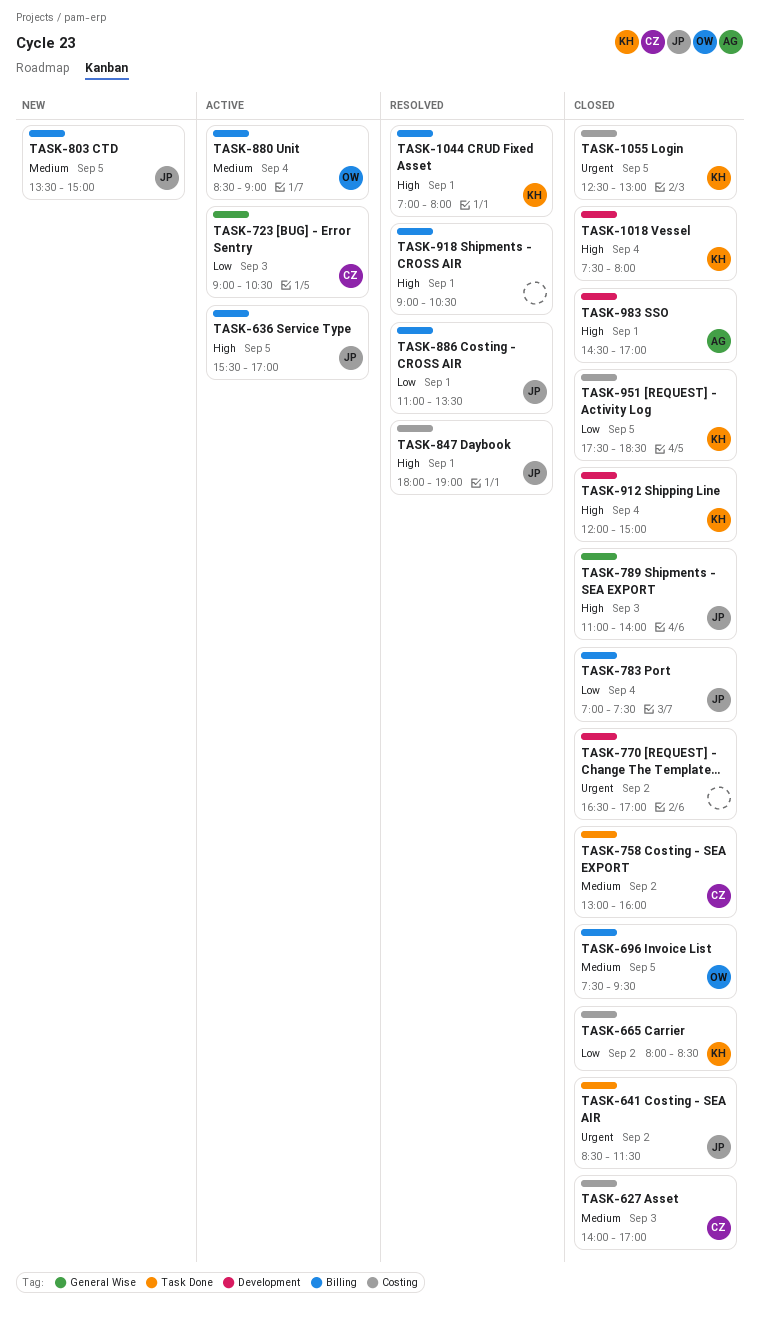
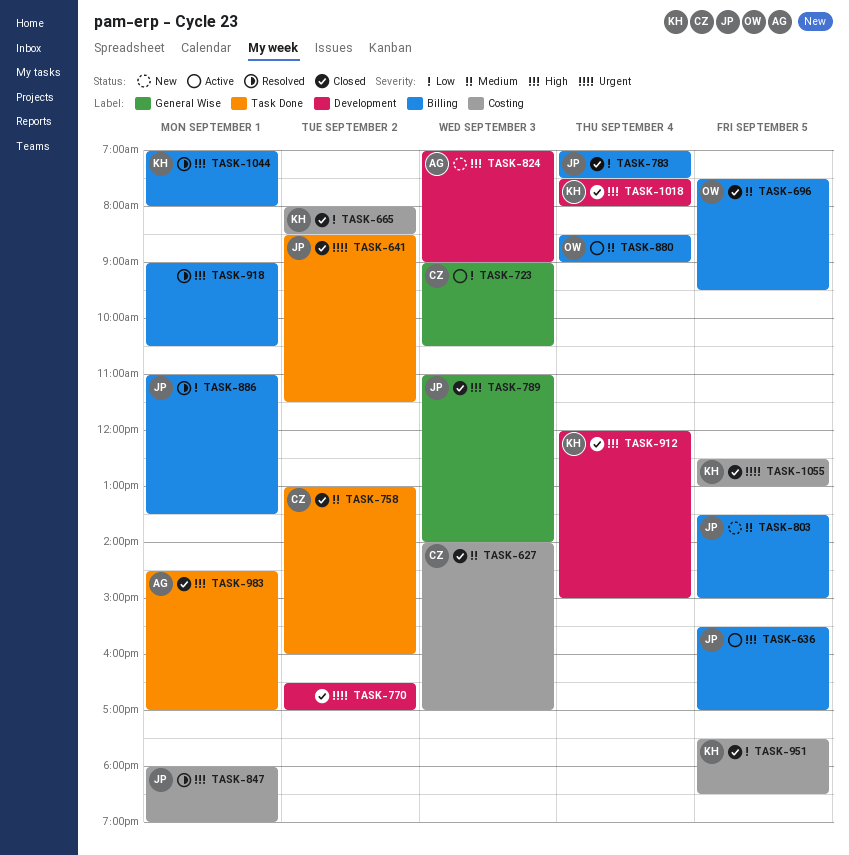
TASK-824: none -> present
TASK-983, label: Development -> Task Done

